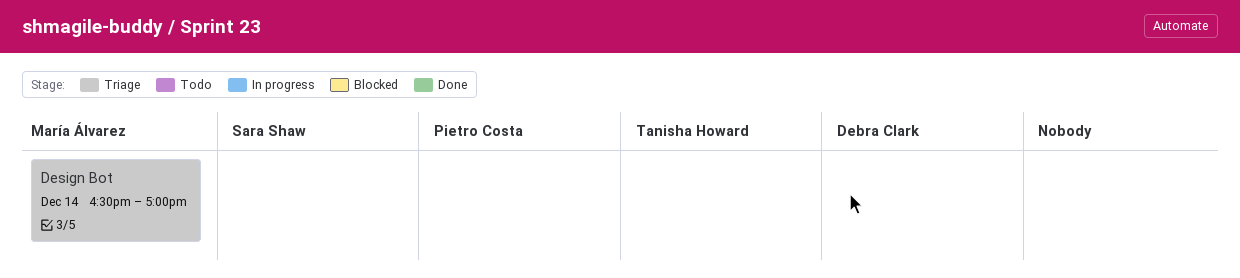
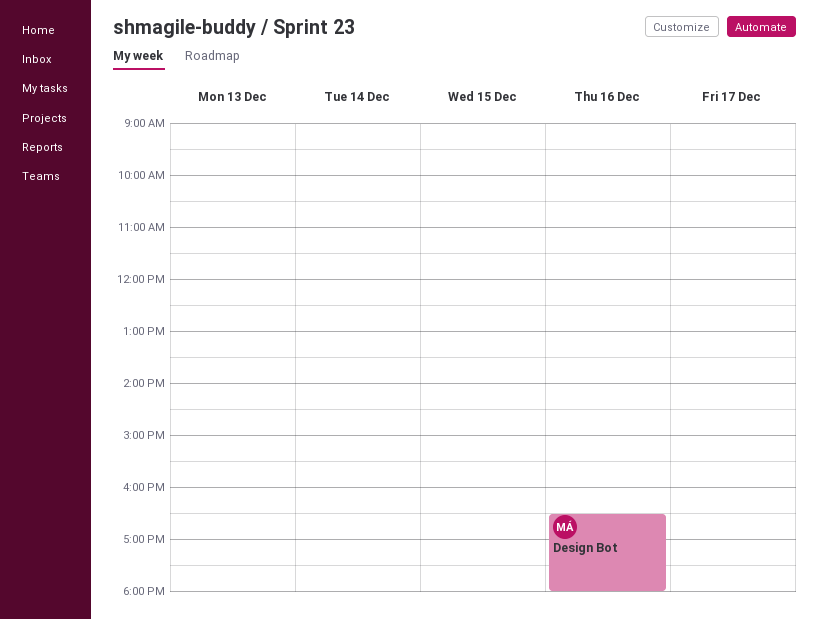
Design Bot, day: Dec 14 -> Dec 16
Design Bot, ends: 17:00 -> 18:00

